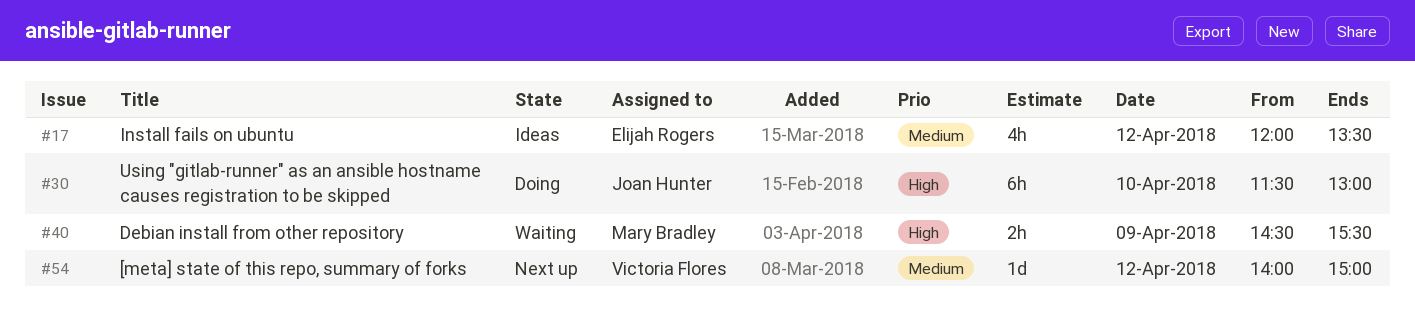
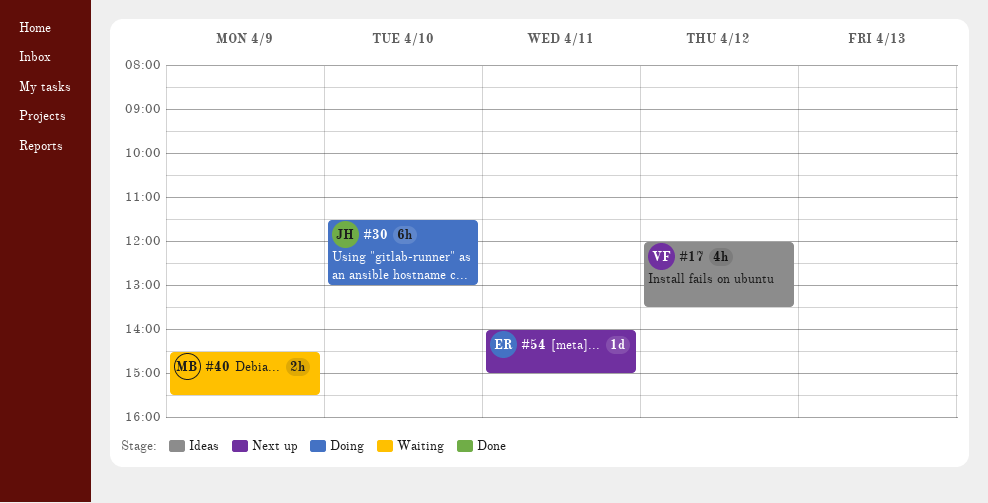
#17, owner: Elijah Rogers -> Victoria Flores
#54, owner: Victoria Flores -> Elijah Rogers
#54, day: Apr 12 -> Apr 11

